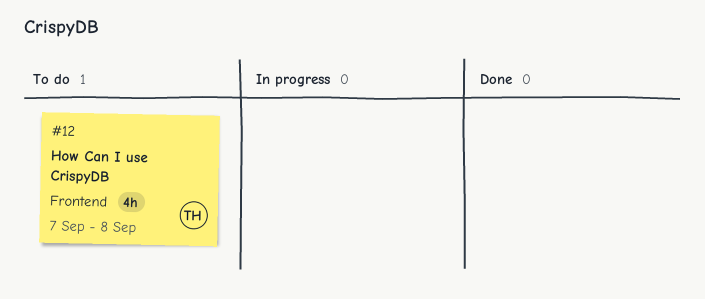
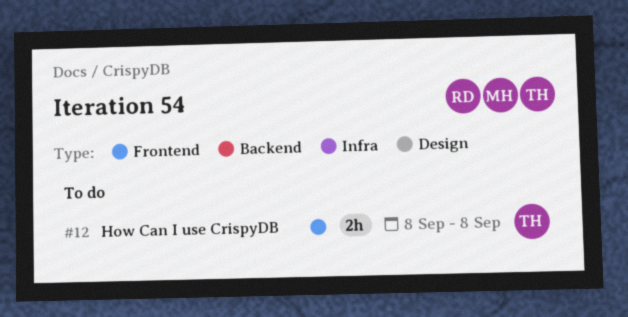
#12, estimate: 4h -> 2h
#12, start: Sep 7 -> Sep 8

